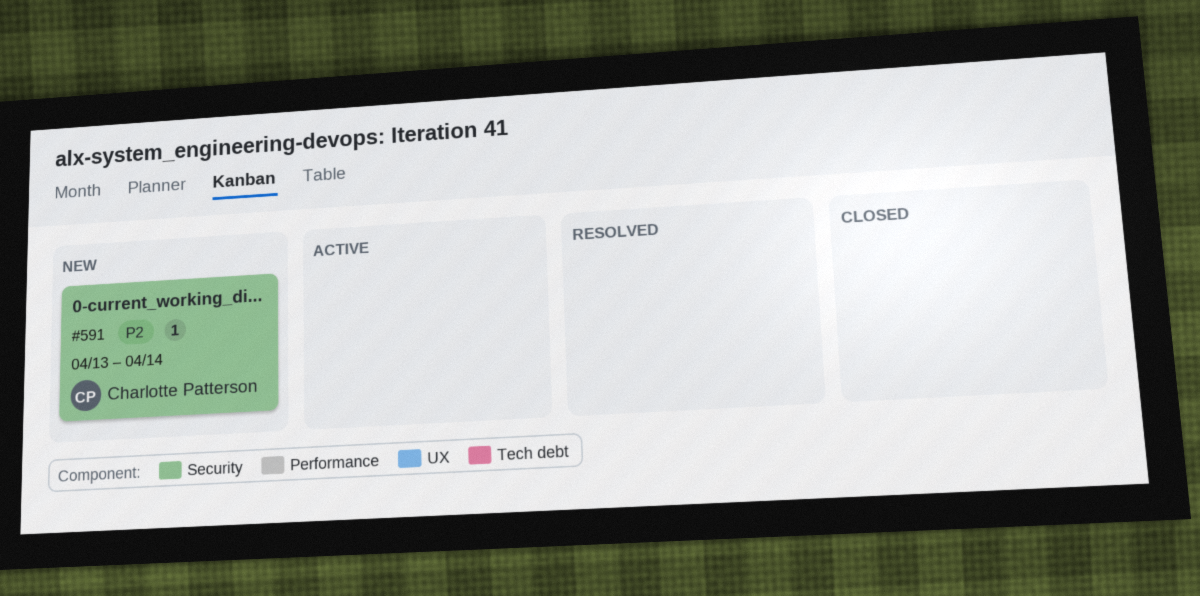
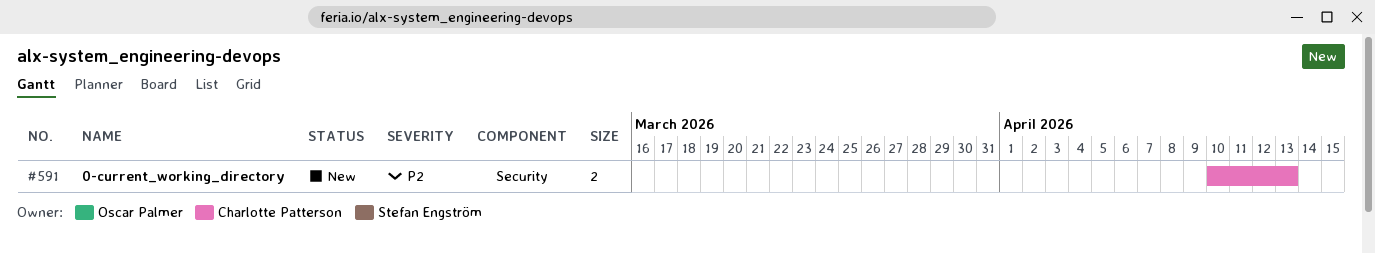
#591, estimate: 1 -> 2
#591, start: Apr 13 -> Apr 10
#591, due: Apr 14 -> Apr 13

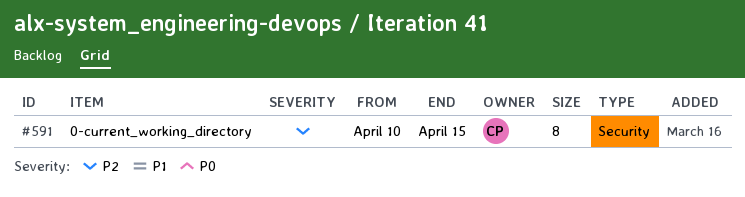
#591, estimate: 2 -> 8
#591, due: Apr 13 -> Apr 15

